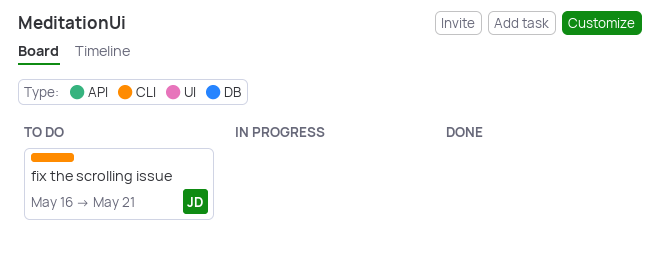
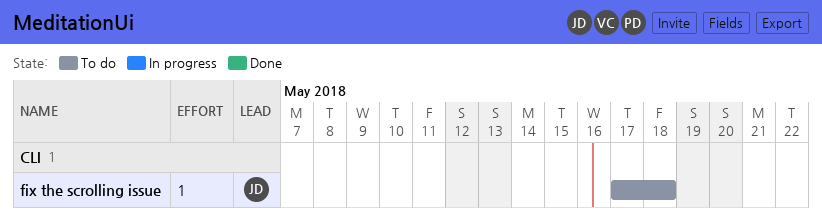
fix the scrolling issue, start: May 16 -> May 17
fix the scrolling issue, due: May 21 -> May 18

